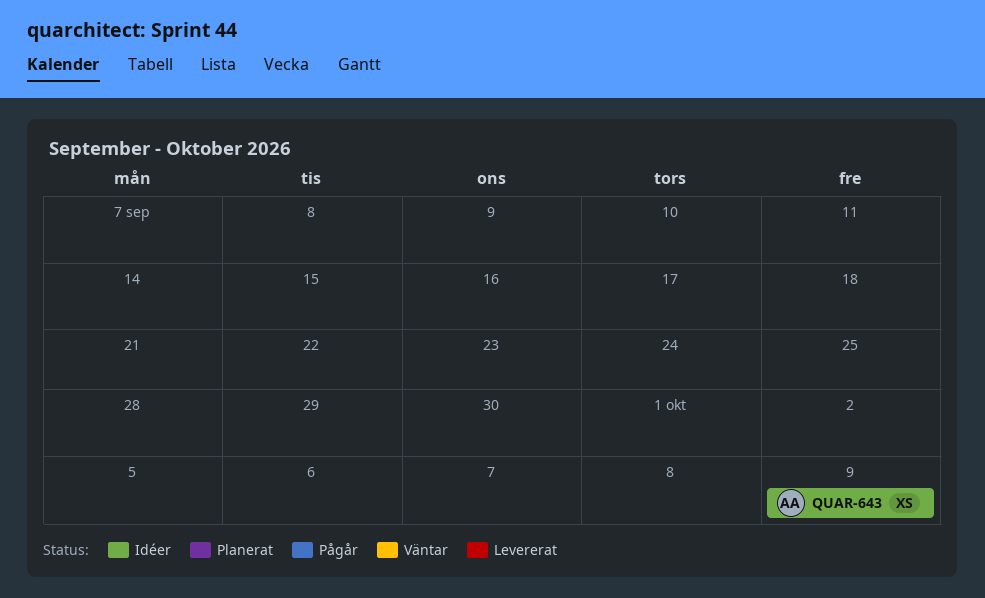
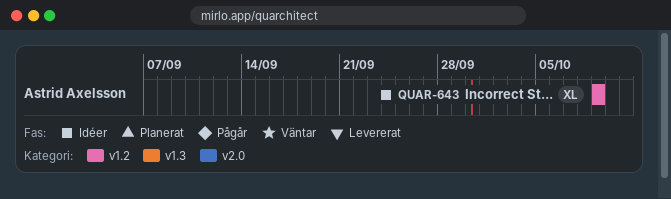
QUAR-643, estimate: XS -> XL

